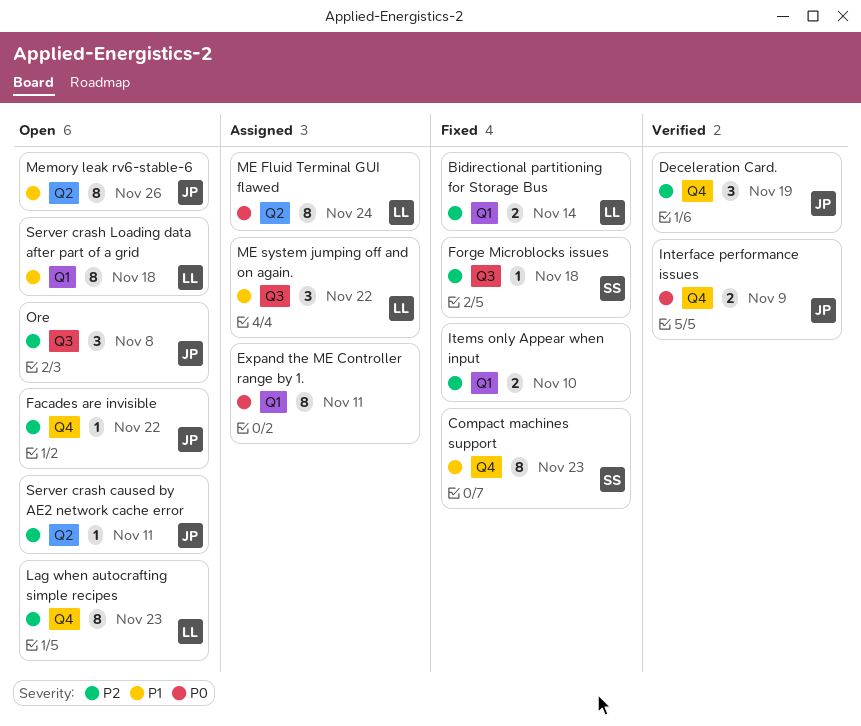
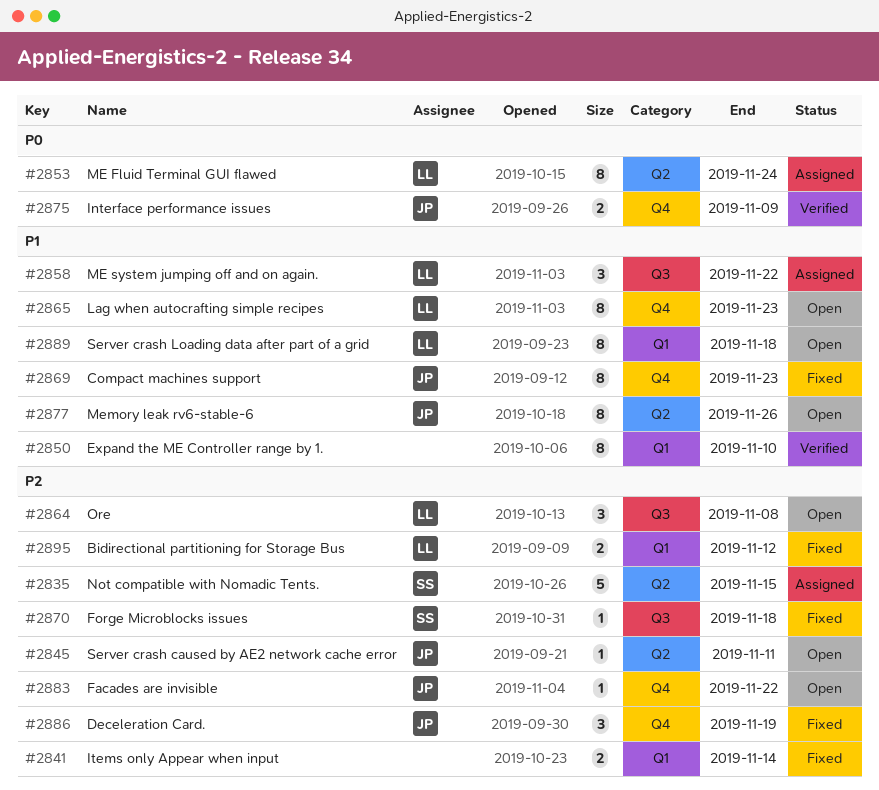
Bidirectional partitioning for Storage Bus, due: Nov 14 -> Nov 12
Compact machines support, owner: SS -> JP
Deceleration Card., status: Verified -> Fixed
Expand the ME Controller range by 1., status: Assigned -> Verified
Expand the ME Controller range by 1., priority: P0 -> P1
Expand the ME Controller range by 1., due: Nov 11 -> Nov 10
Items only Appear when input, due: Nov 10 -> Nov 14
Lag when autocrafting simple recipes, priority: P2 -> P1
Not compatible with Nomadic Tents.: none -> present
Ore, owner: JP -> LL

